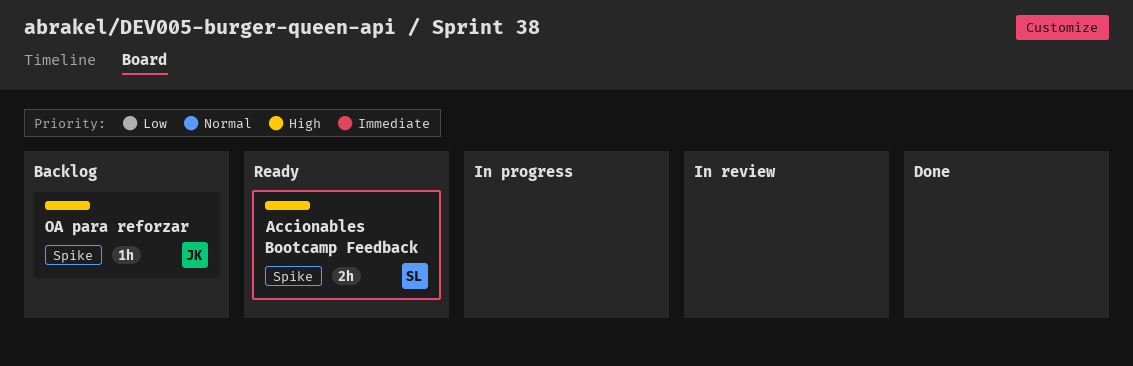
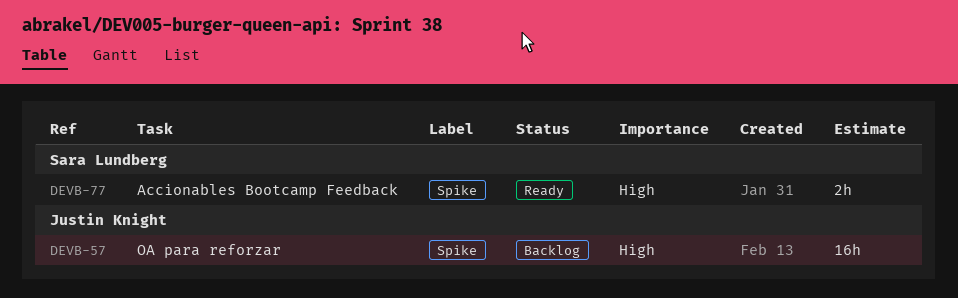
OA para reforzar, estimate: 1h -> 16h

